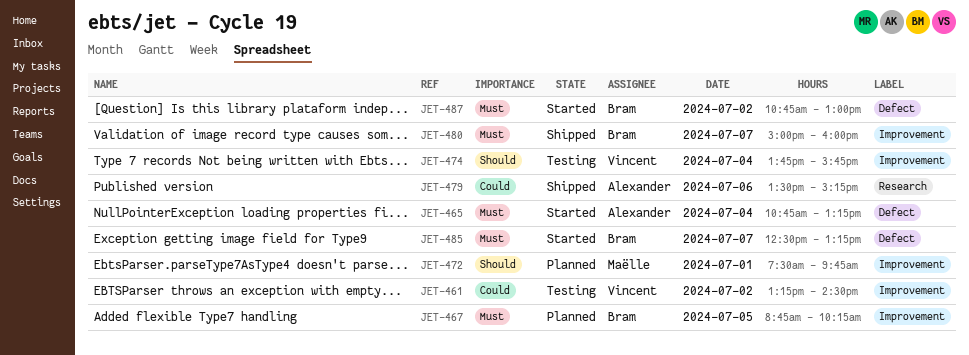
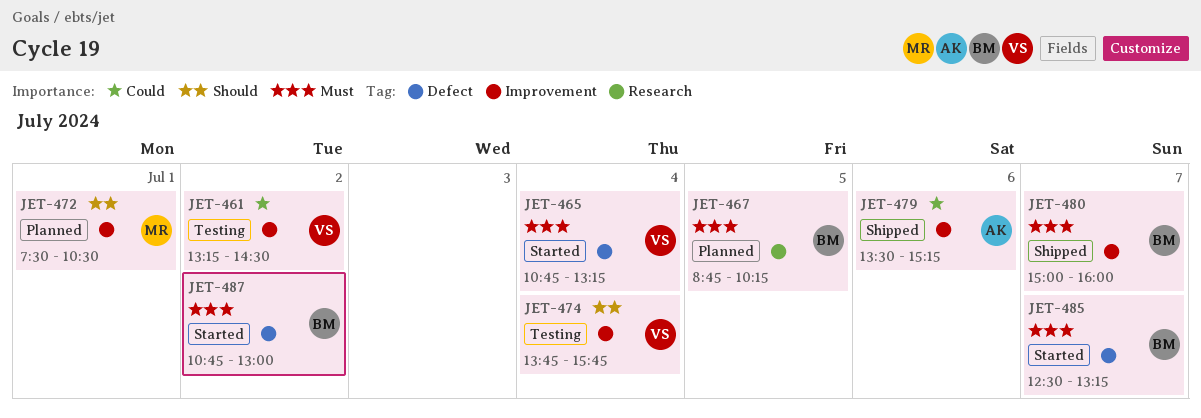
JET-465, owner: Alexander -> Vincent
JET-467, label: Improvement -> Research
JET-472, ends: 09:45 -> 10:30
JET-479, label: Research -> Improvement

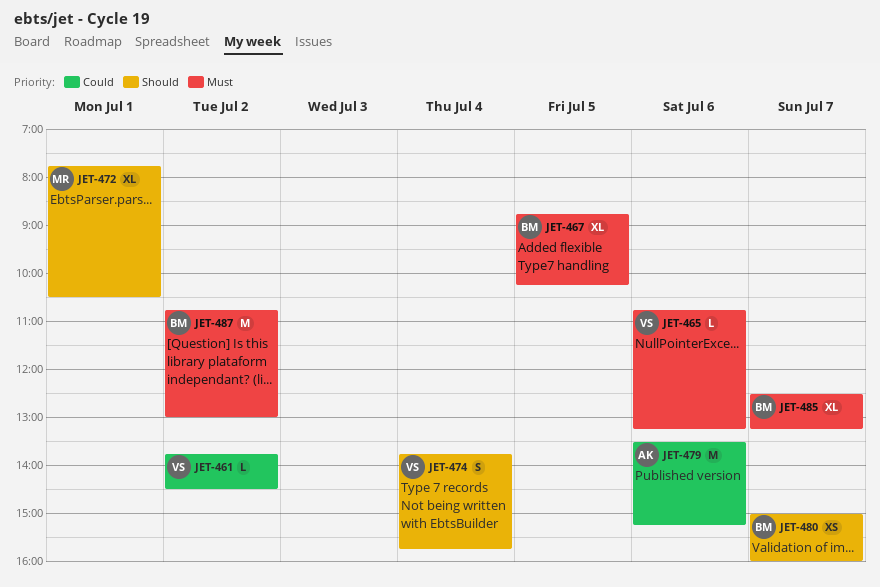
JET-461, begins: 13:15 -> 13:45
JET-465, day: Jul 4 -> Jul 6
JET-472, begins: 07:30 -> 07:45
JET-480, priority: Must -> Should

